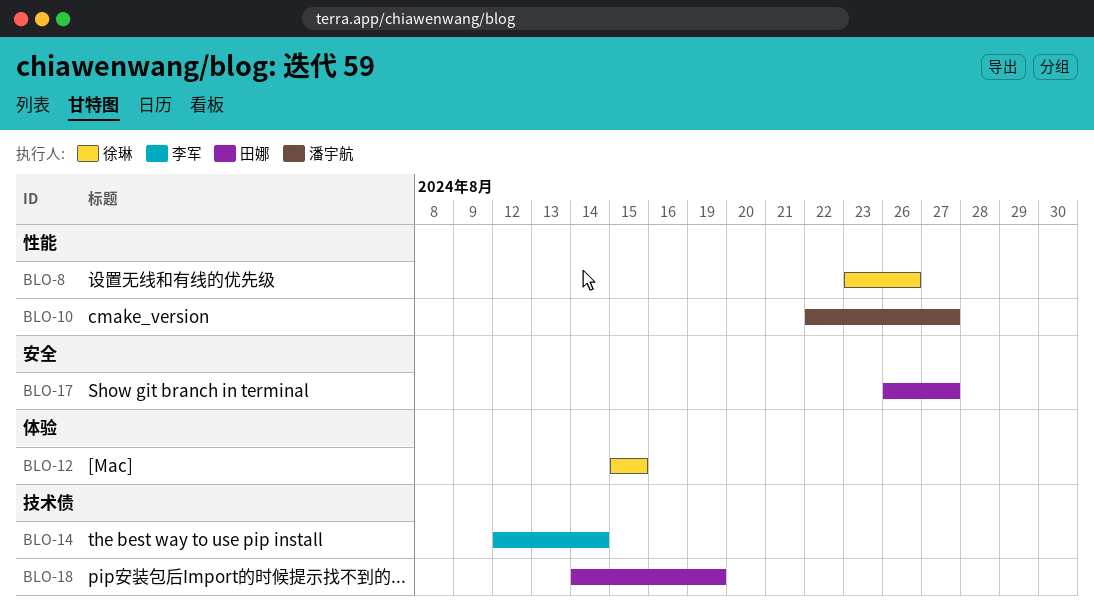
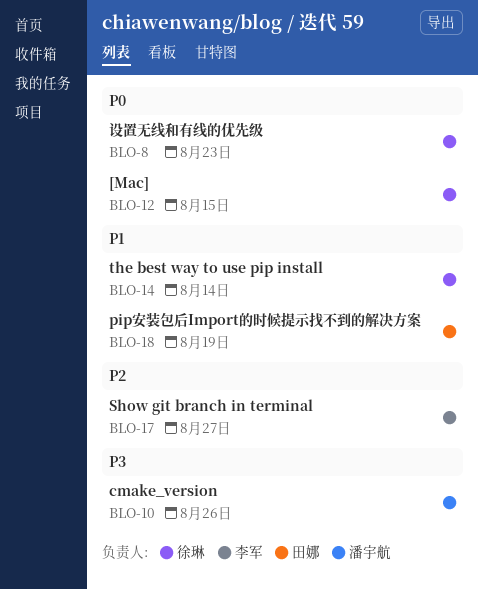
BLO-8, due: Aug 26 -> Aug 23
BLO-10, due: Aug 27 -> Aug 26
BLO-14, owner: 李军 -> 徐琳
BLO-17, owner: 田娜 -> 李军

